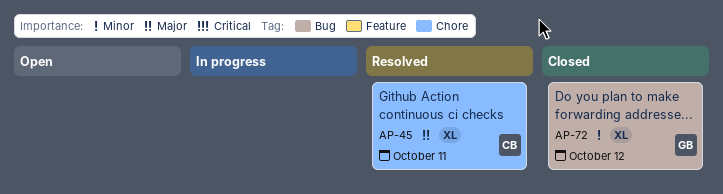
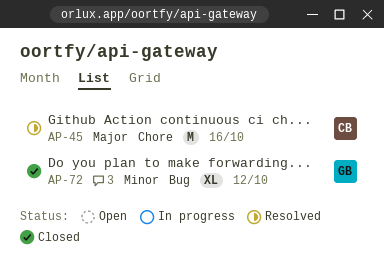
AP-45, estimate: XL -> M
AP-45, due: Oct 11 -> Oct 16

